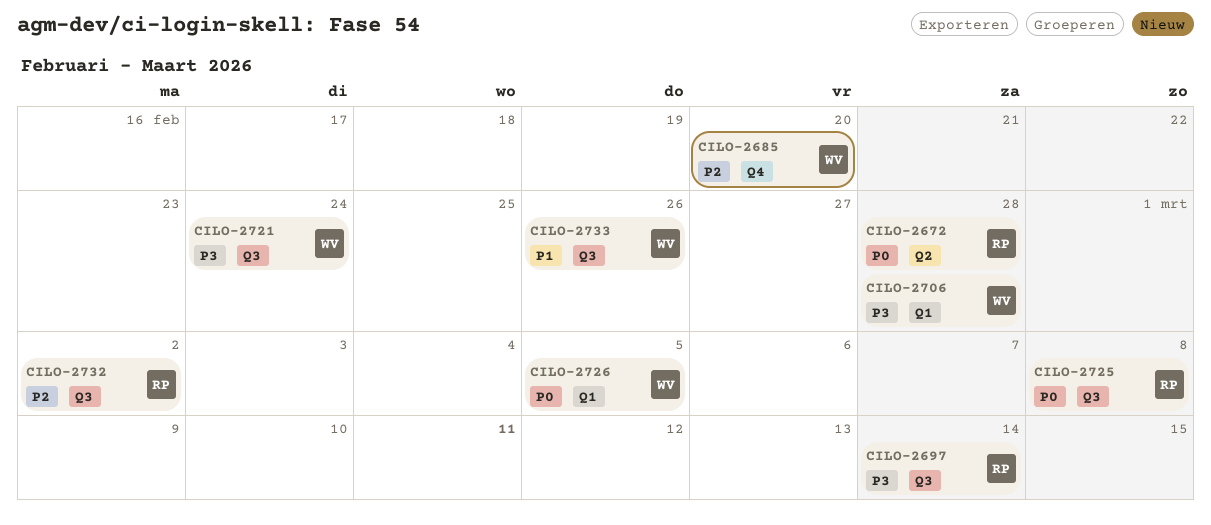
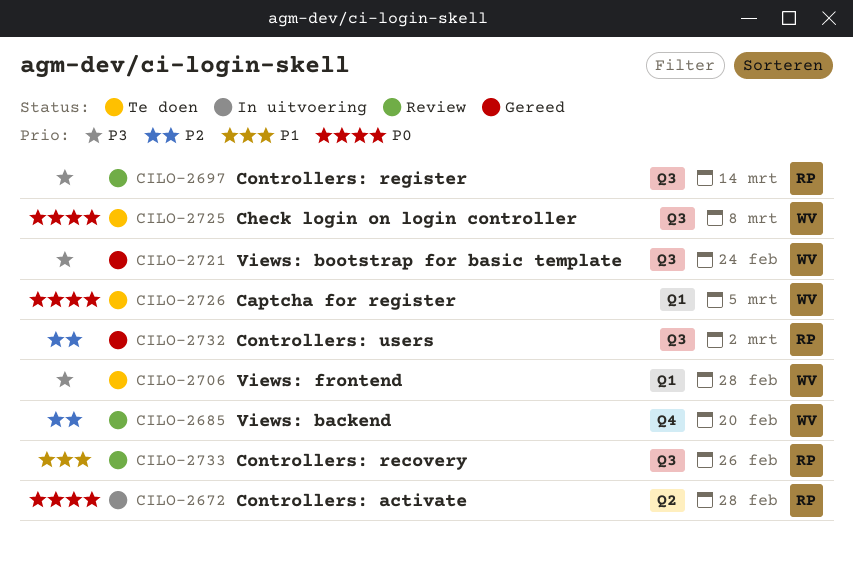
CILO-2725, owner: RP -> WV
CILO-2733, owner: WV -> RP

